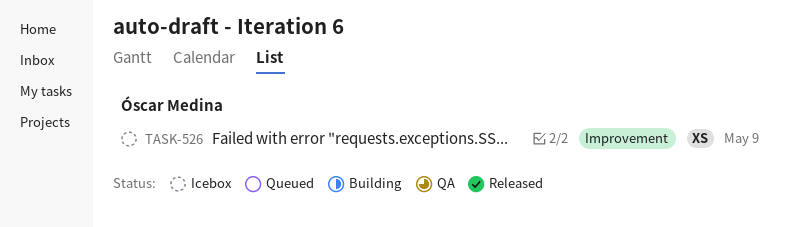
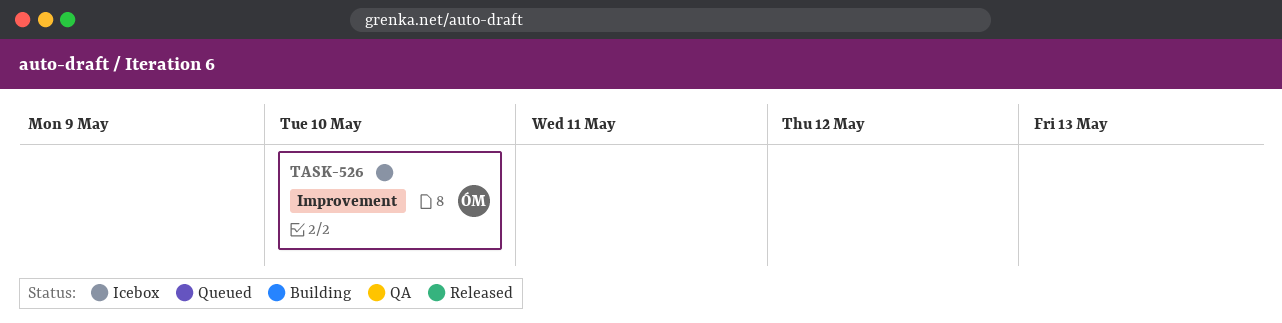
TASK-526, due: May 9 -> May 10

